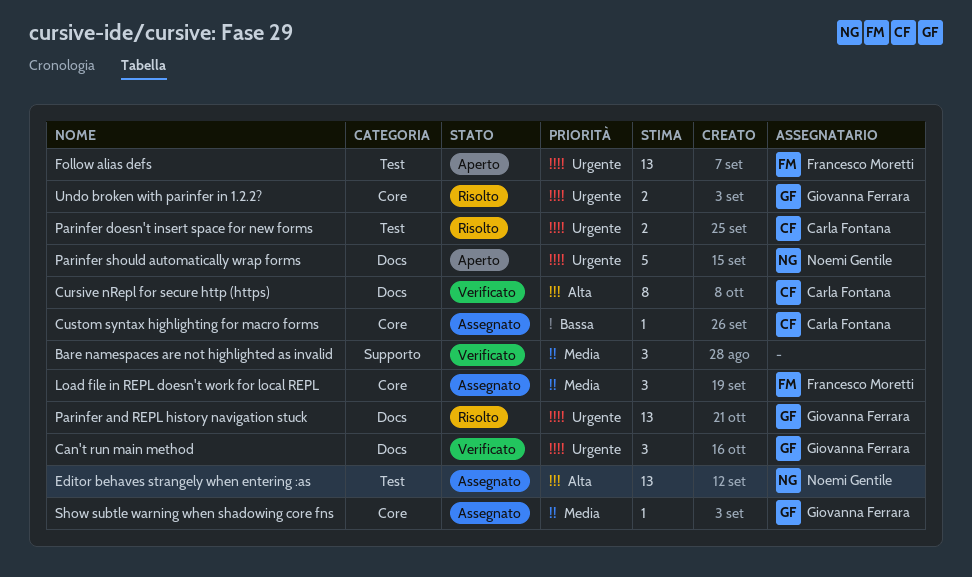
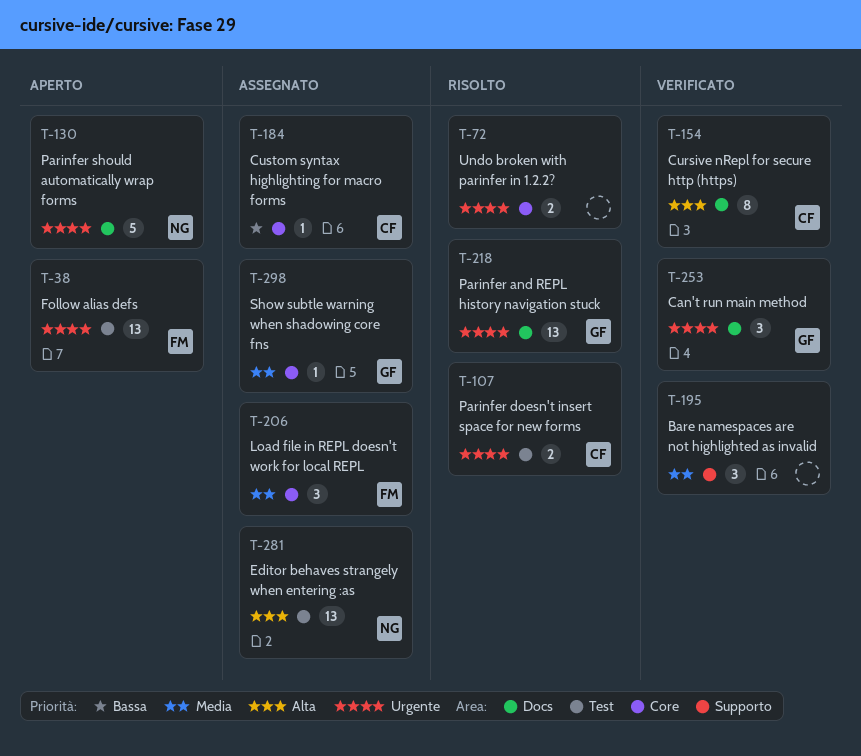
Undo broken with parinfer in 1.2.2?, owner: Giovanna Ferrara -> none

